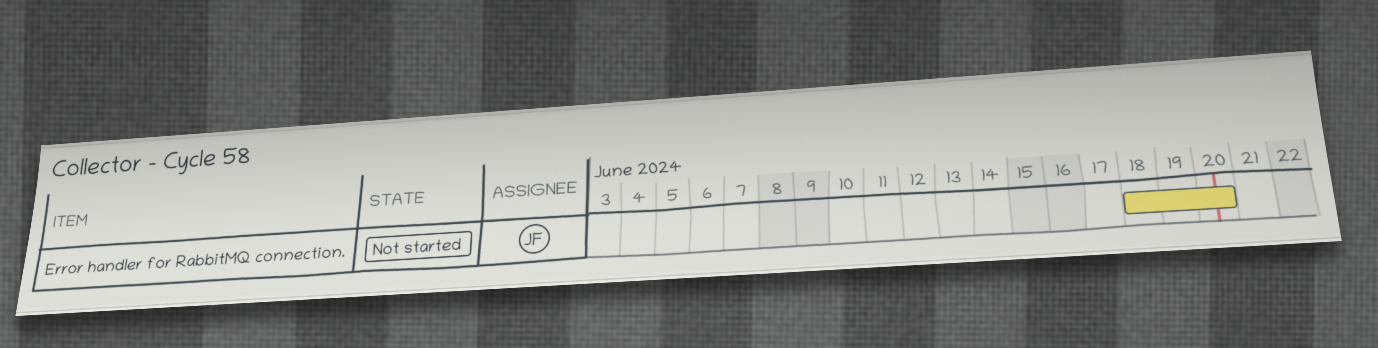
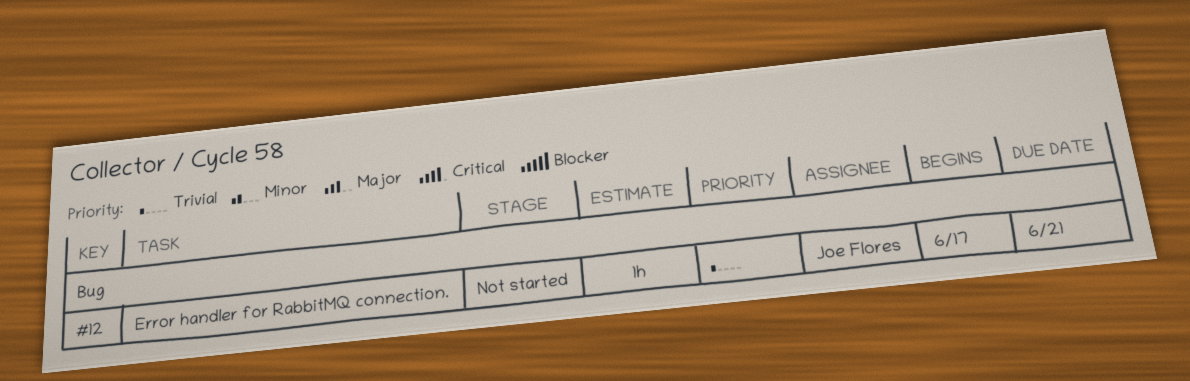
Error handler for RabbitMQ connection., start: Jun 18 -> Jun 17
Error handler for RabbitMQ connection., due: Jun 20 -> Jun 21

